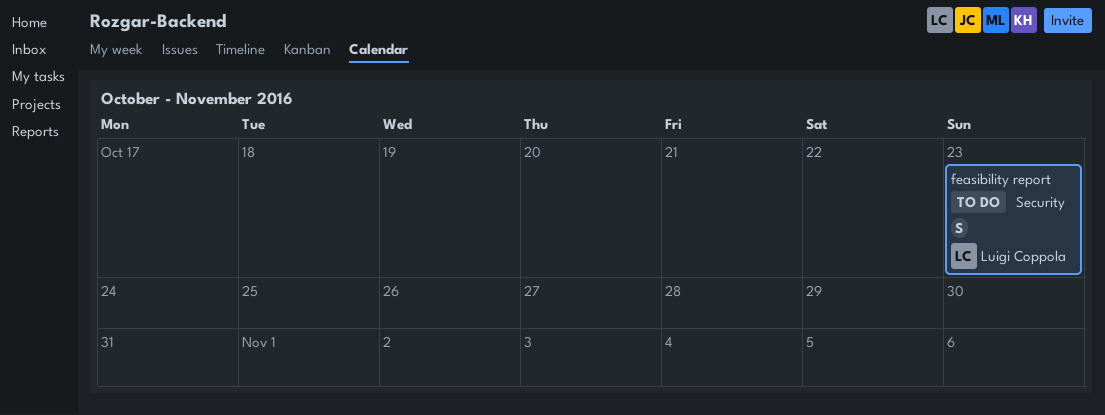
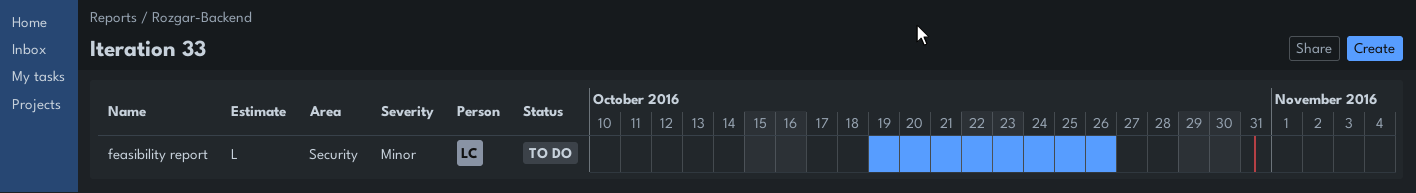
feasibility report, estimate: S -> L
feasibility report, due: Oct 23 -> Oct 26

